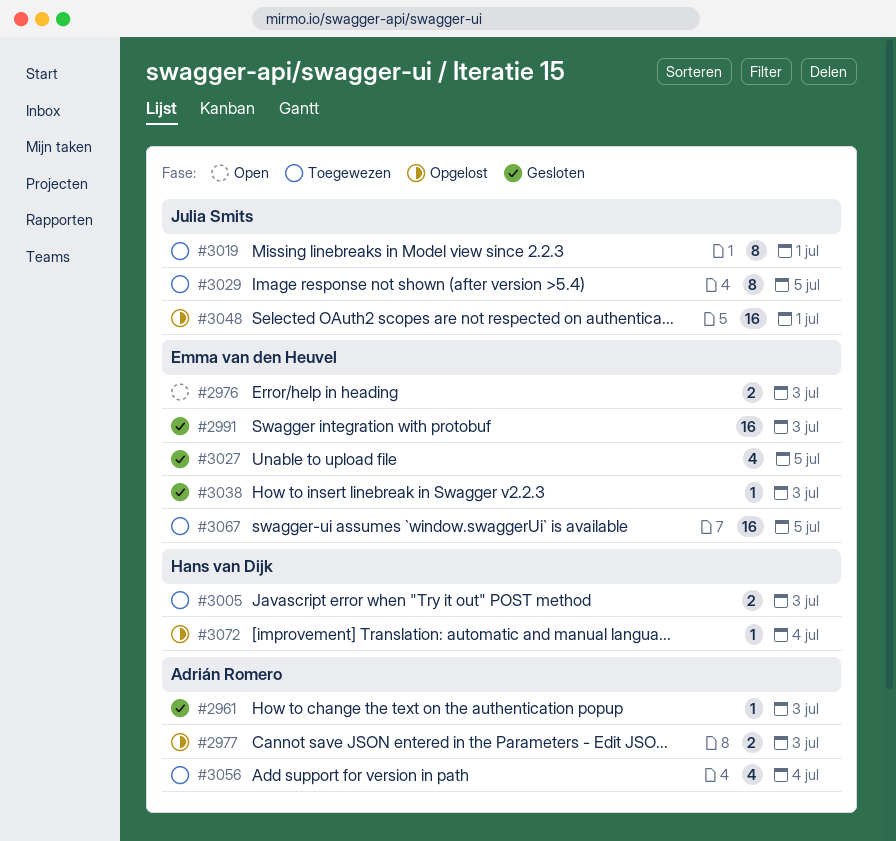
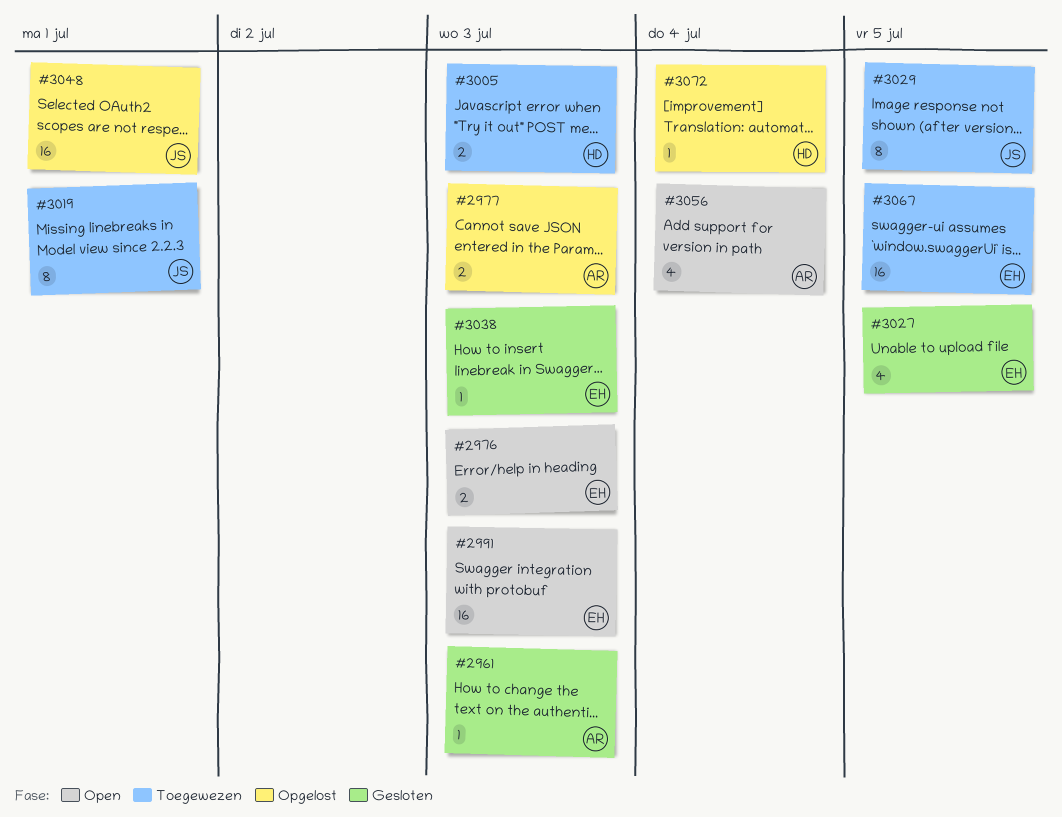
#2991, status: Gesloten -> Open
#3056, status: Toegewezen -> Open

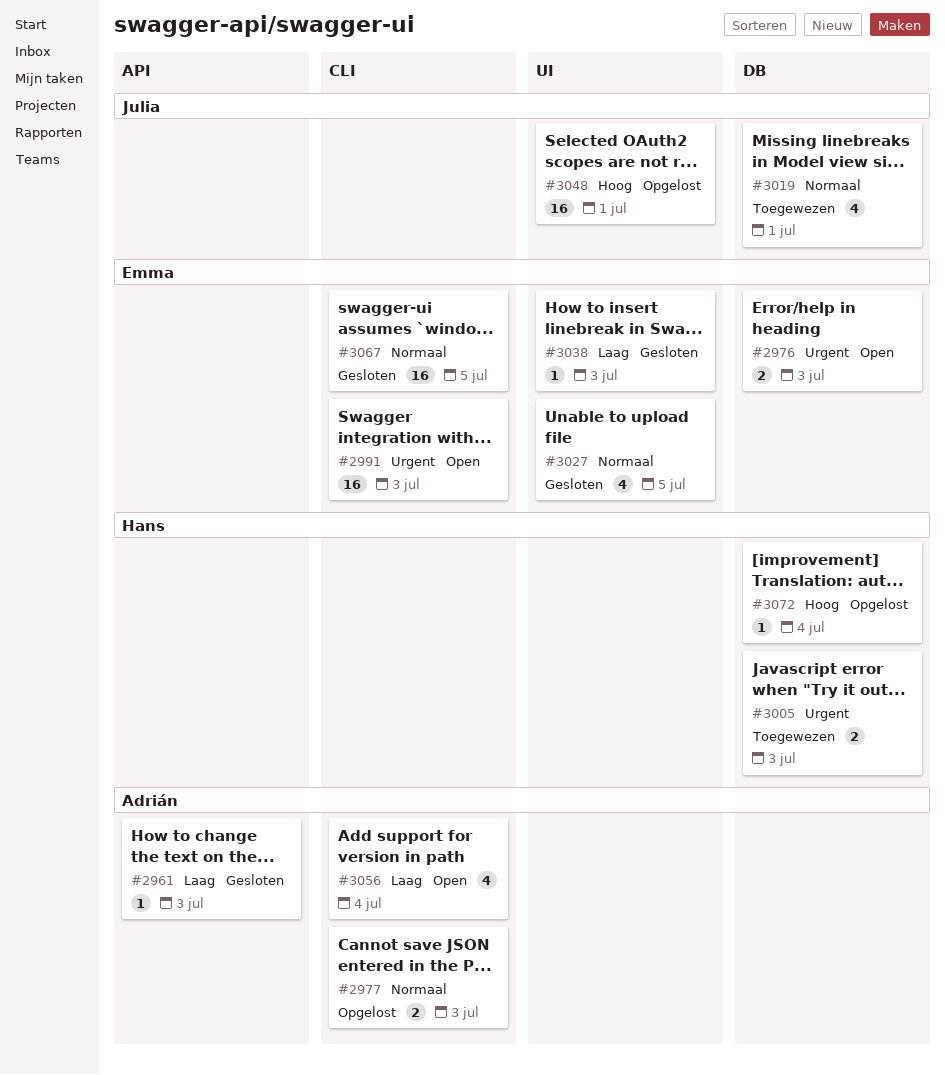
#3019, estimate: 8 -> 4
#3029: present -> none
#3067, status: Toegewezen -> Gesloten

